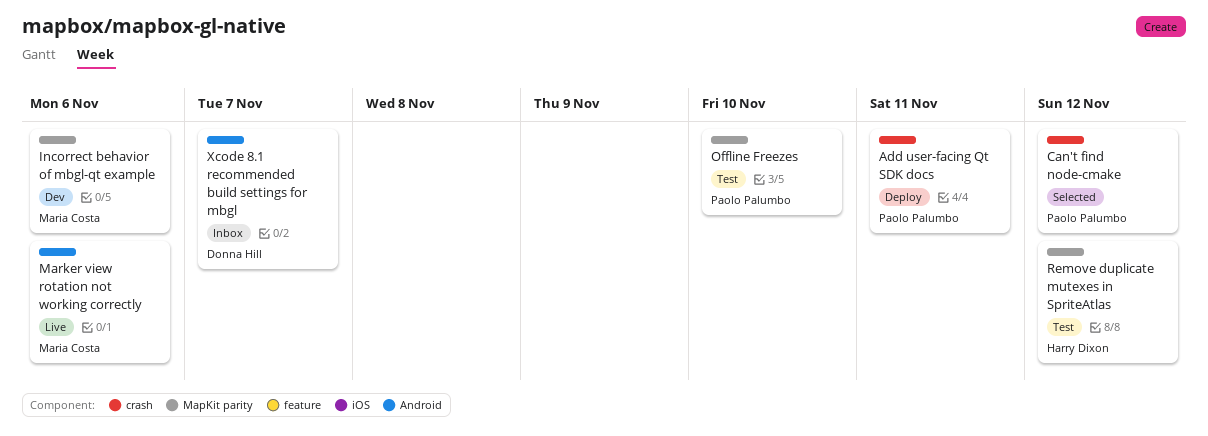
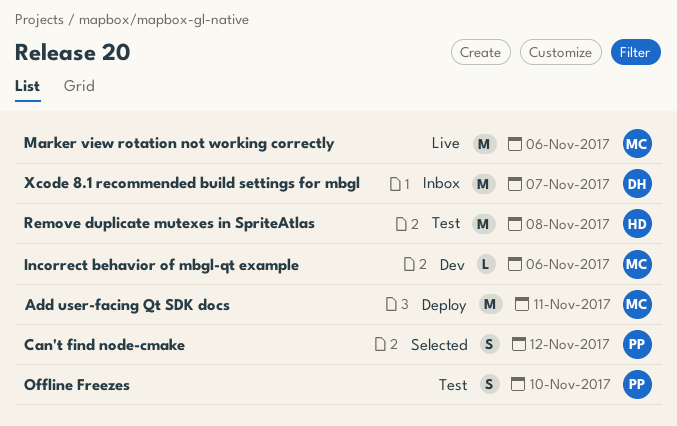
Add user-facing Qt SDK docs, owner: Paolo Palumbo -> Maria Costa
Remove duplicate mutexes in SpriteAtlas, due: Nov 12 -> Nov 8

